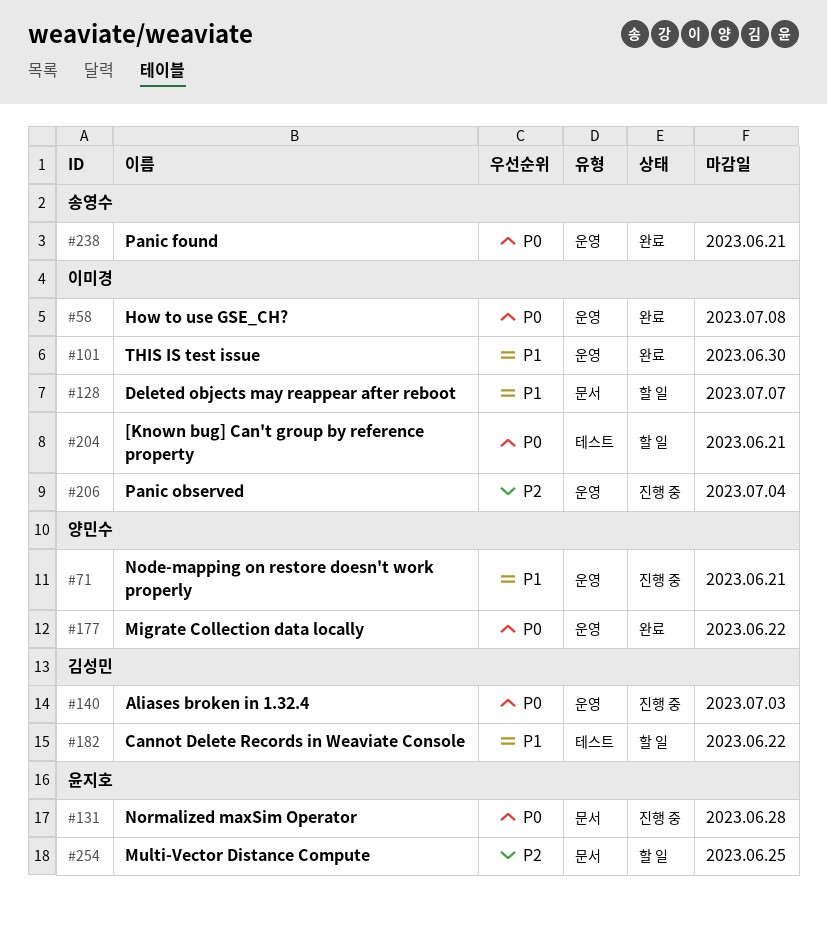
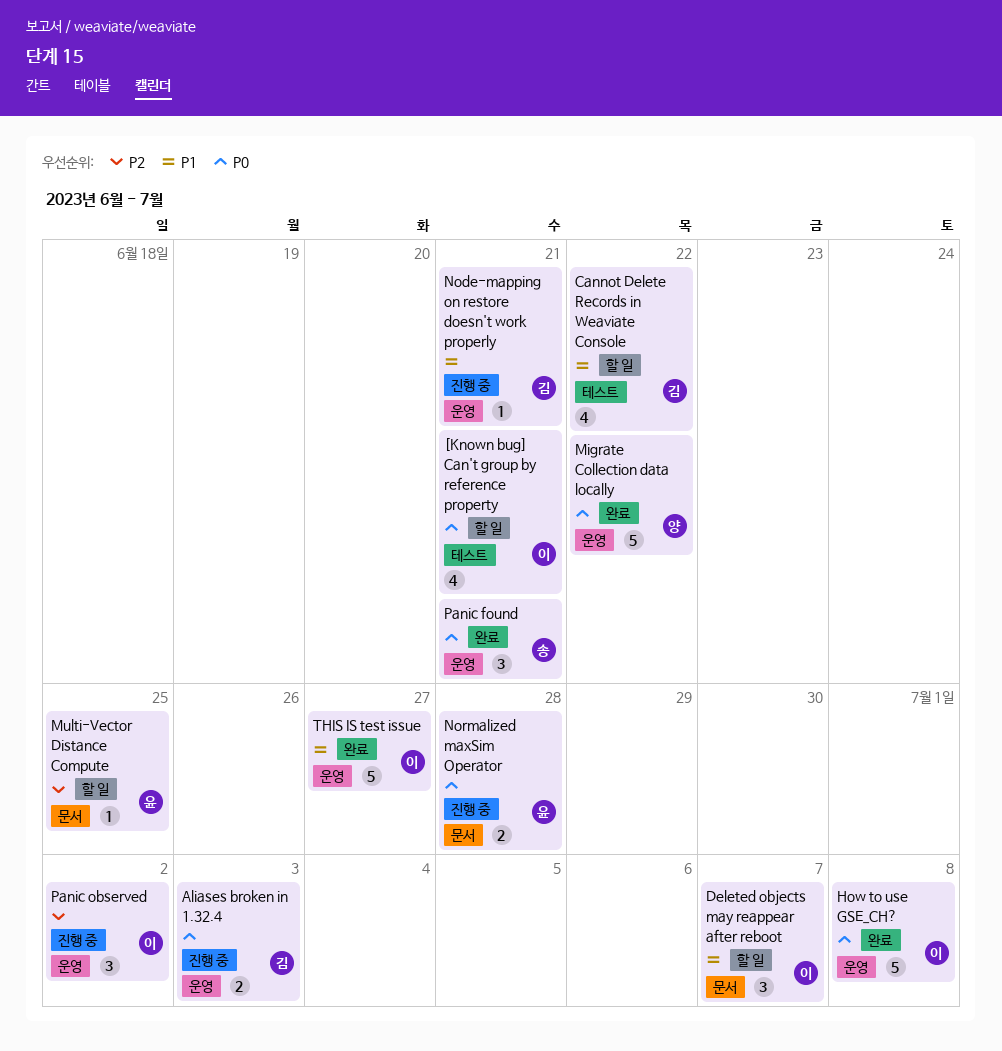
Node-mapping on restore doesn't work properly, owner: 양민수 -> 김성민
Panic observed, due: Jul 4 -> Jul 2
THIS IS test issue, due: Jun 30 -> Jun 27

